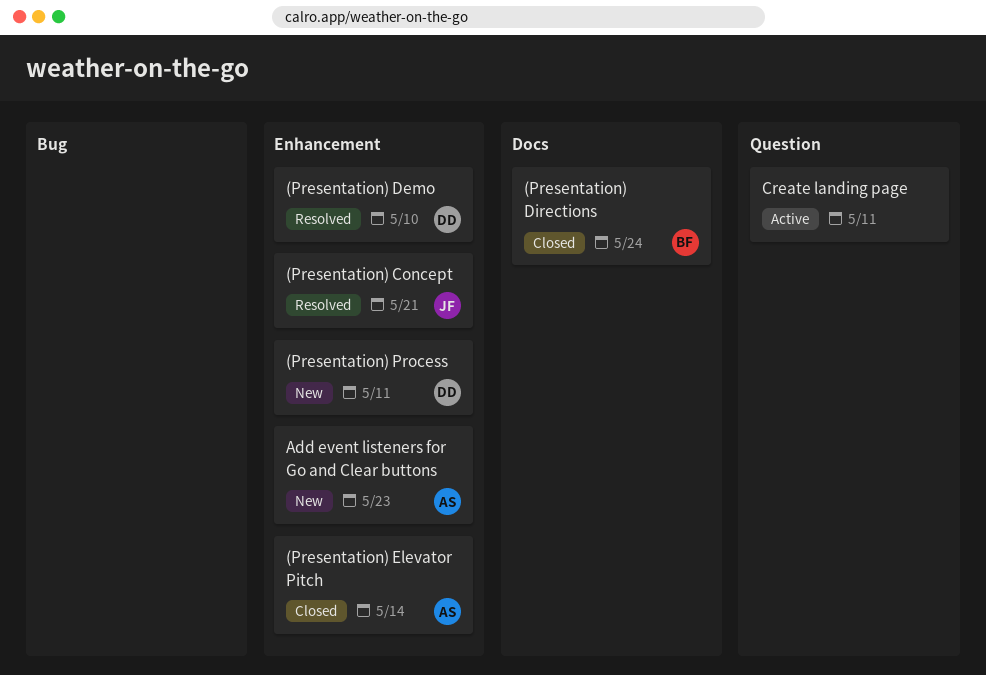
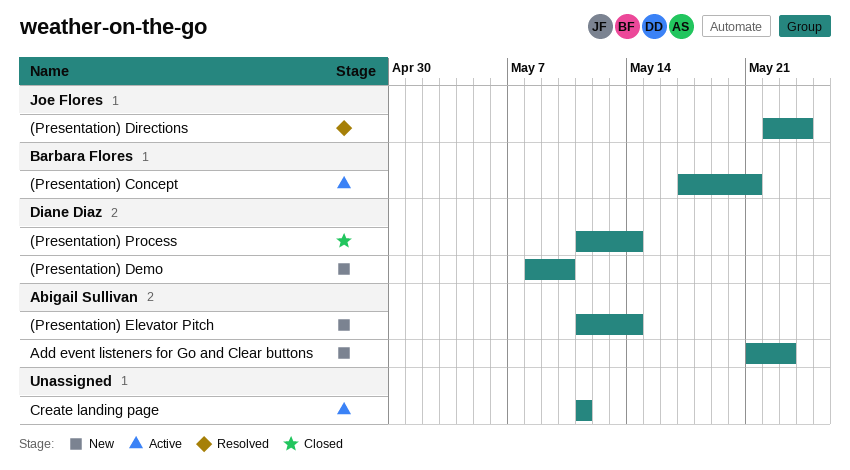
(Presentation) Concept, status: Resolved -> Active
(Presentation) Concept, owner: Joe Flores -> Barbara Flores
(Presentation) Demo, status: Resolved -> New
(Presentation) Directions, status: Closed -> Resolved
(Presentation) Directions, owner: Barbara Flores -> Joe Flores
(Presentation) Elevator Pitch, status: Closed -> New
(Presentation) Process, status: New -> Closed
(Presentation) Process, due: May 11 -> May 14

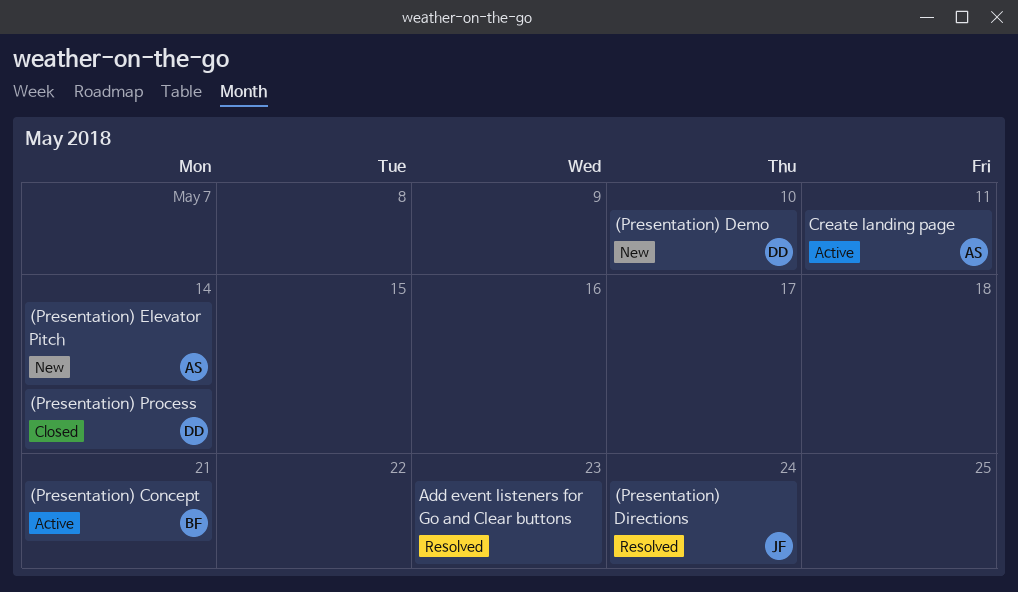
Add event listeners for Go and Clear buttons, status: New -> Resolved
Add event listeners for Go and Clear buttons, owner: Abigail Sullivan -> none
Create landing page, owner: none -> Abigail Sullivan

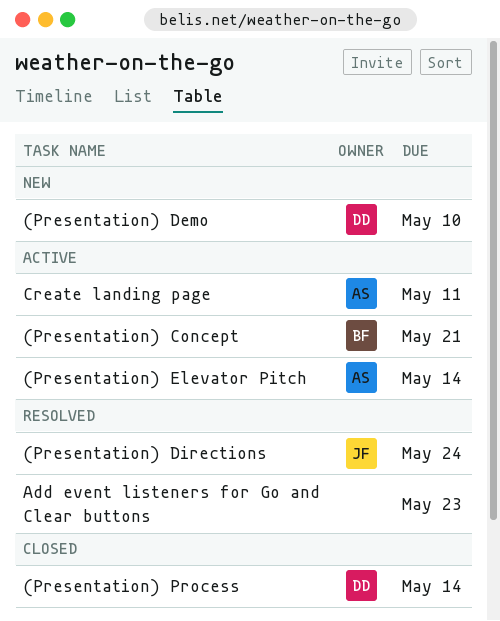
(Presentation) Elevator Pitch, status: New -> Active

